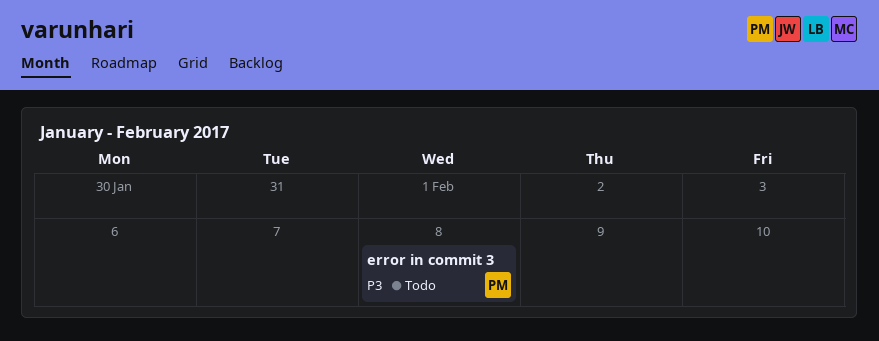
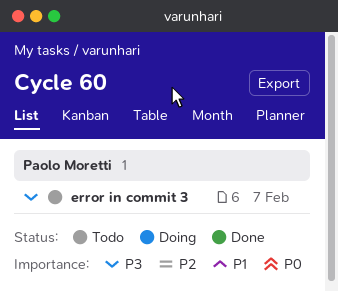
error in commit 3, due: Feb 8 -> Feb 7

